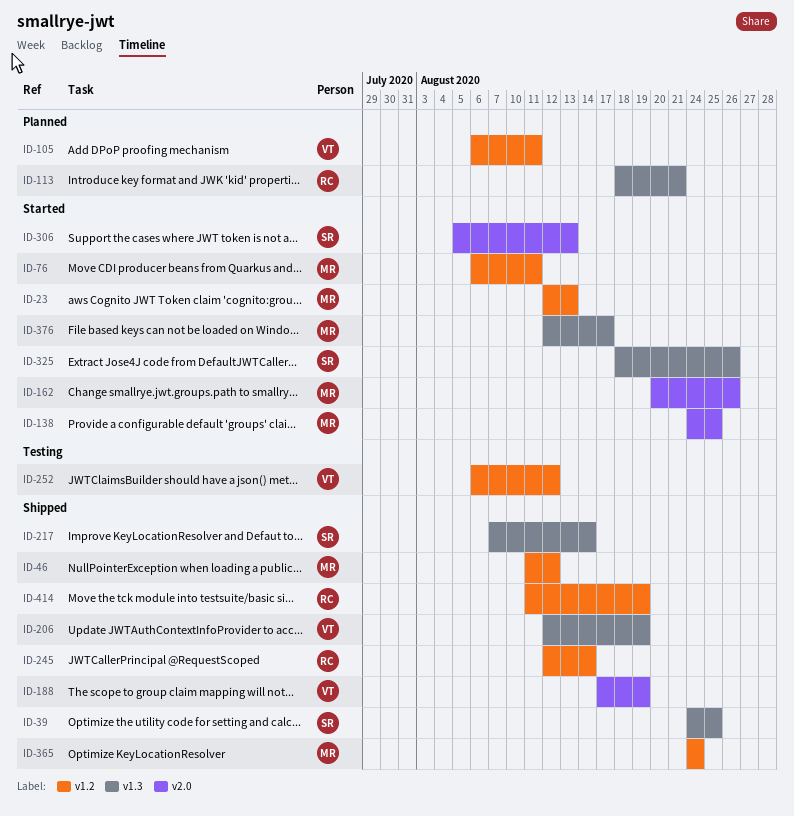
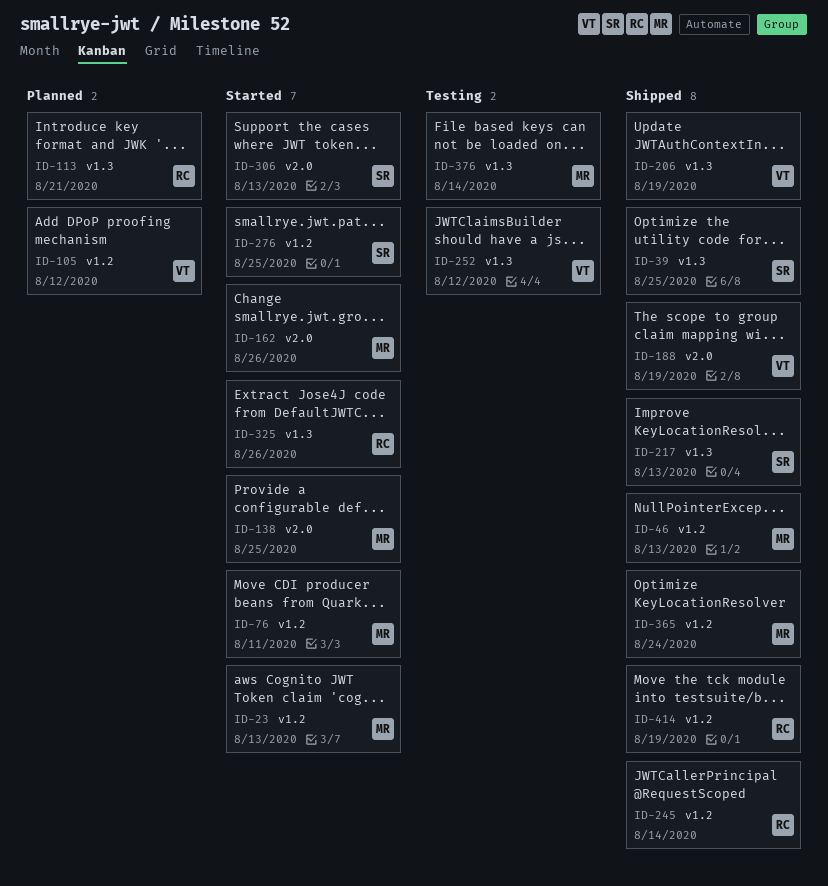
ID-46, due: Aug 12 -> Aug 13
ID-105, due: Aug 11 -> Aug 12
ID-217, due: Aug 14 -> Aug 13
ID-252, label: v1.2 -> v1.3
ID-276: none -> present
ID-325, owner: SR -> RC
ID-376, status: Started -> Testing
ID-376, due: Aug 17 -> Aug 14

